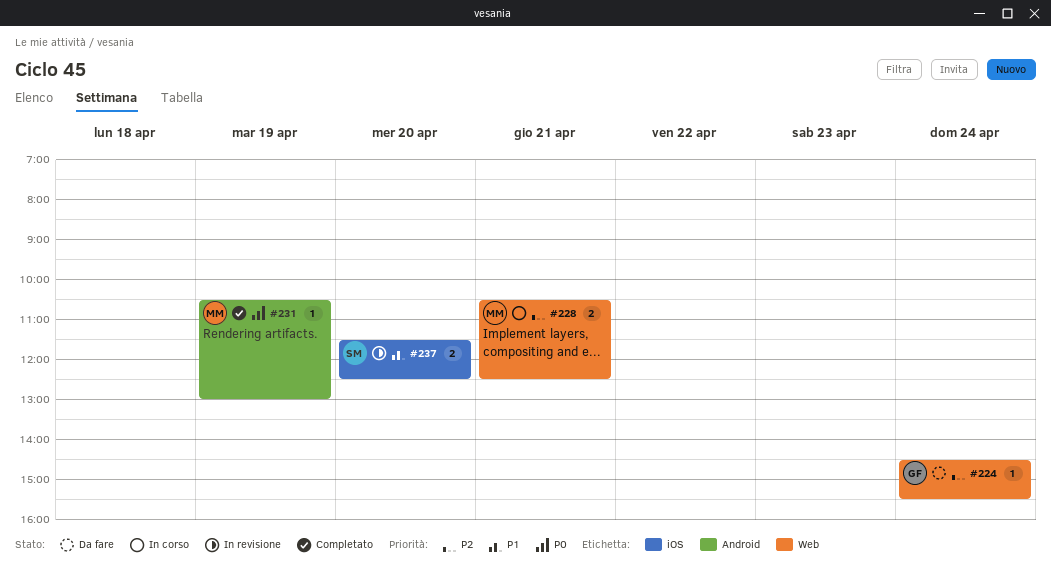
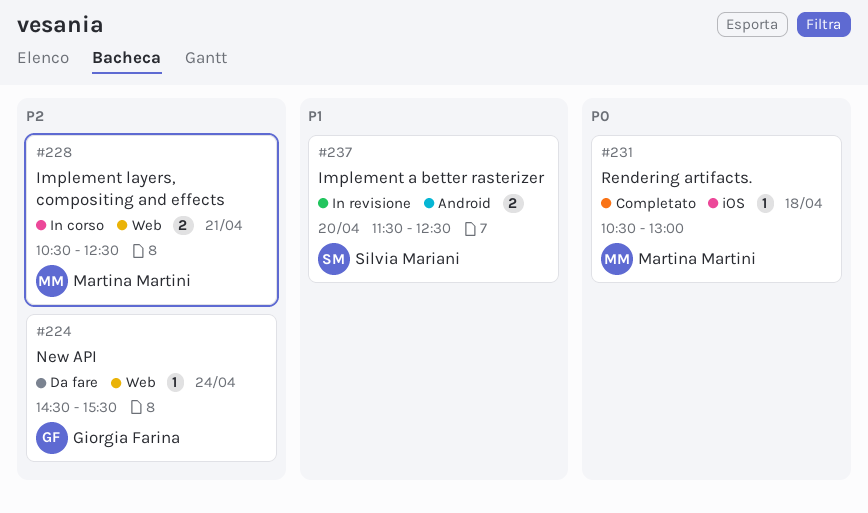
#231, label: Android -> iOS
#231, day: Apr 19 -> Apr 18
#237, label: iOS -> Android

